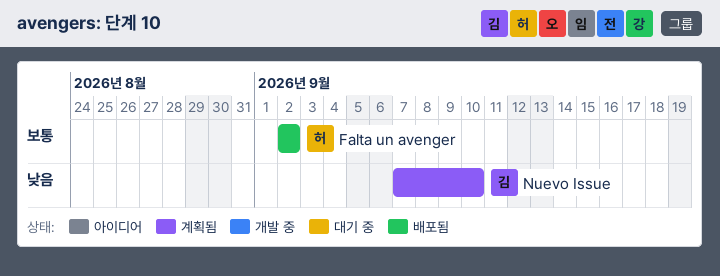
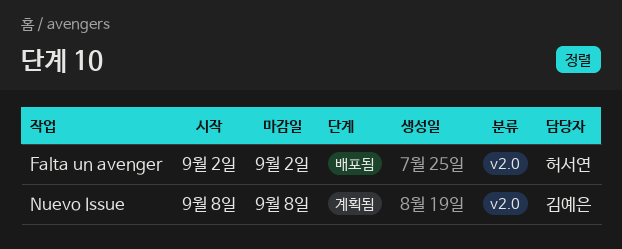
Nuevo Issue, start: Sep 7 -> Sep 8
Nuevo Issue, due: Sep 10 -> Sep 8

